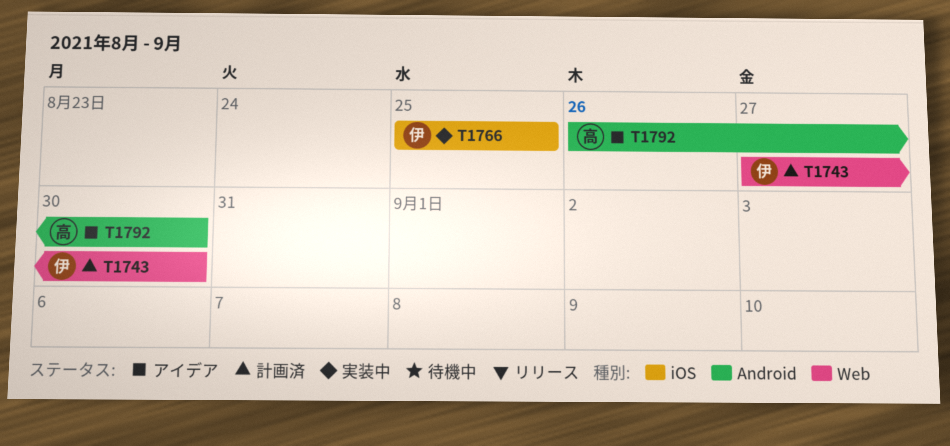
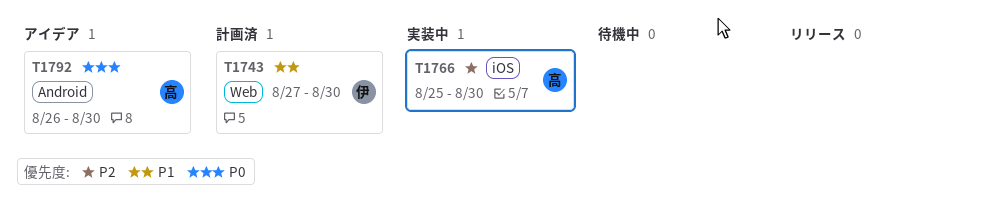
T1766, owner: 伊 -> 高
T1766, due: Aug 25 -> Aug 30

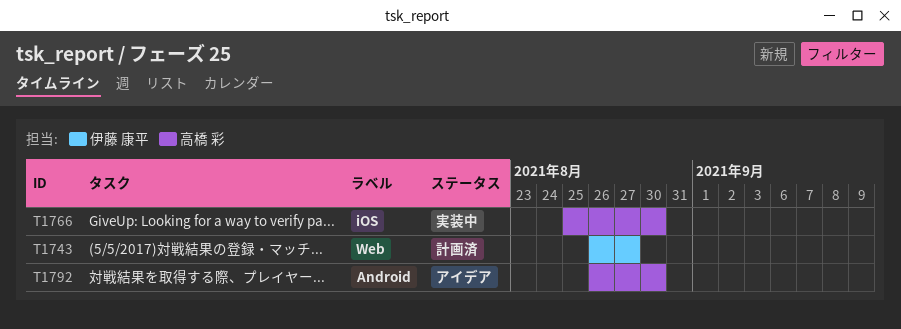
T1743, start: Aug 27 -> Aug 26
T1743, due: Aug 30 -> Aug 27

